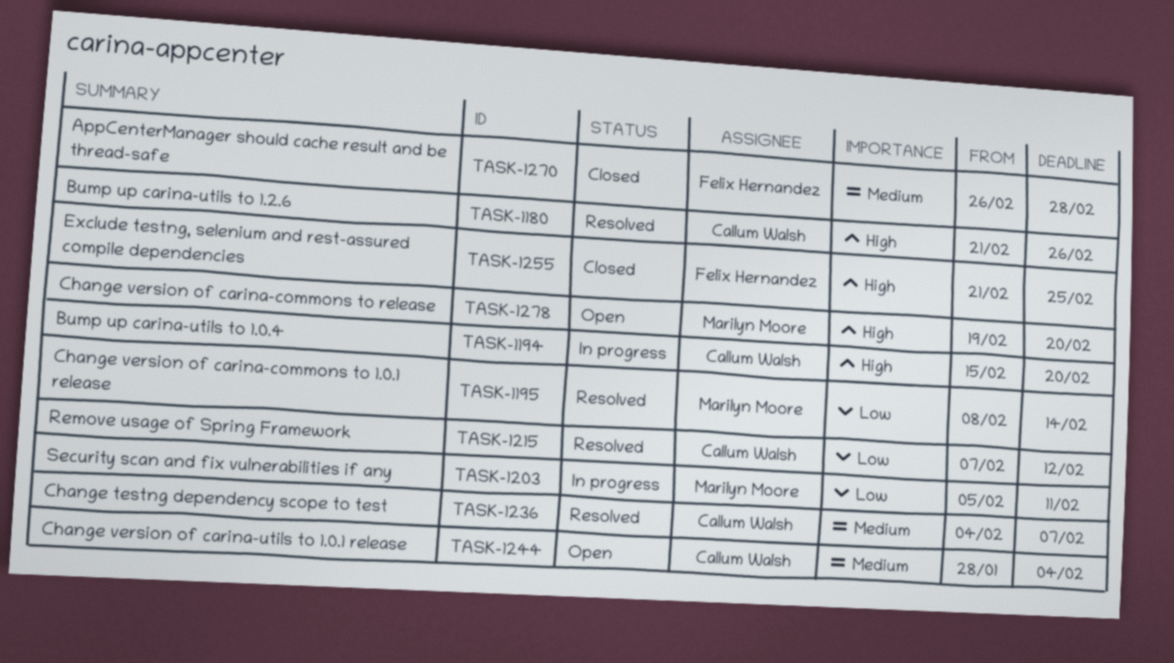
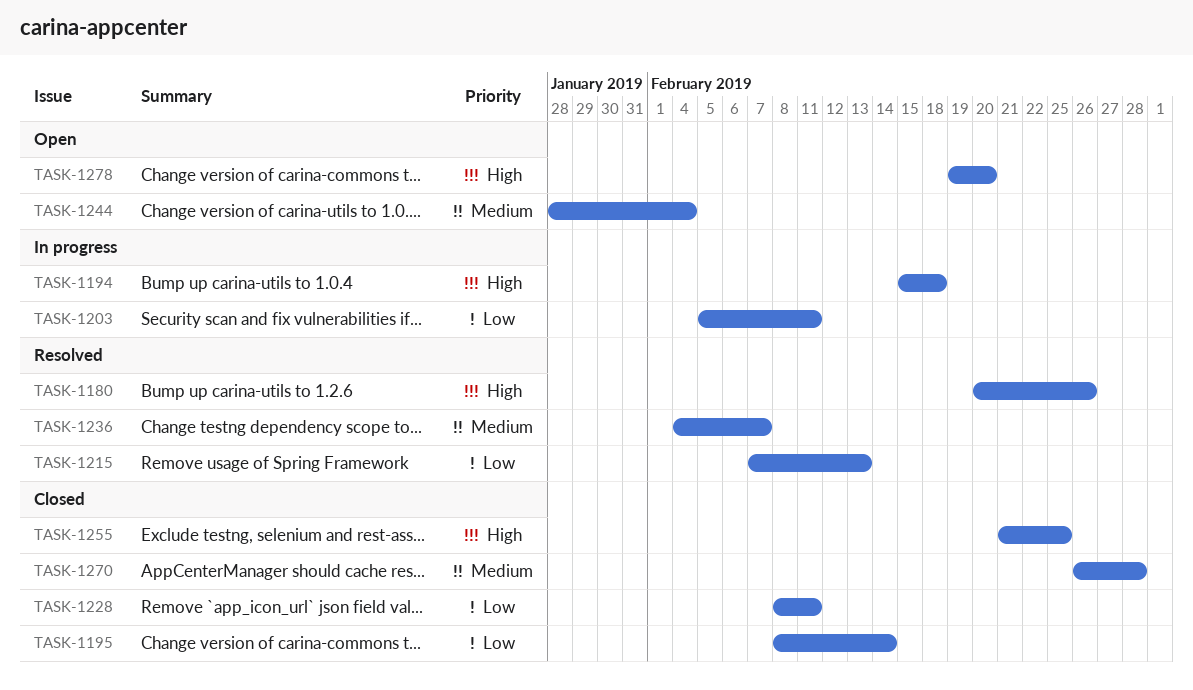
TASK-1180, start: Feb 21 -> Feb 20
TASK-1194, due: Feb 20 -> Feb 18
TASK-1195, status: Resolved -> Closed
TASK-1215, due: Feb 12 -> Feb 13
TASK-1228: none -> present

